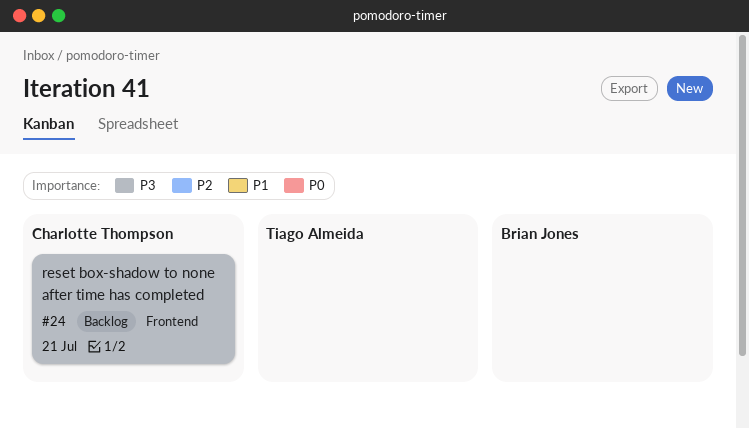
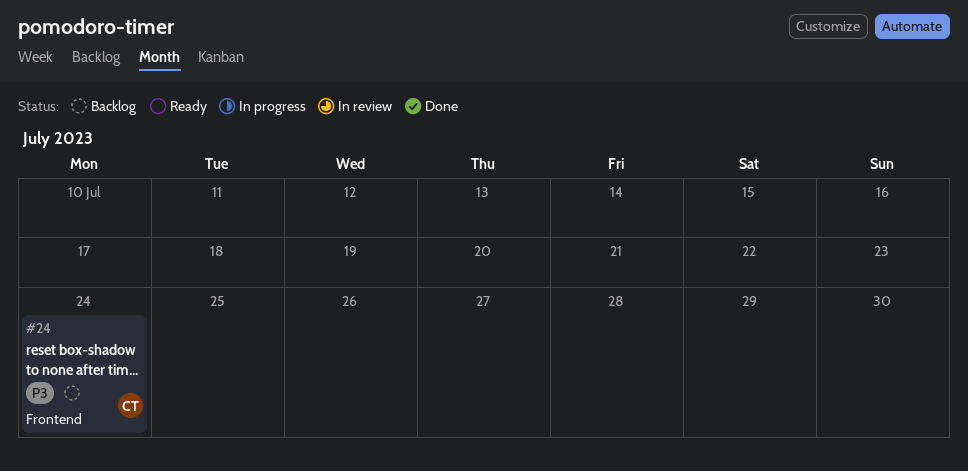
#24, due: Jul 21 -> Jul 24

